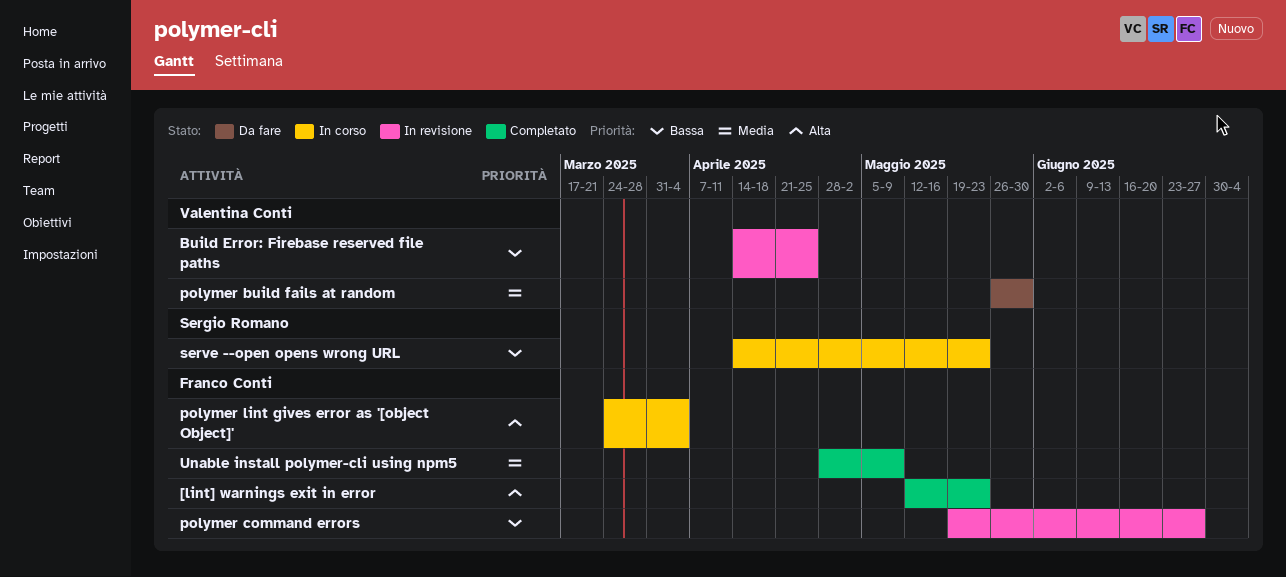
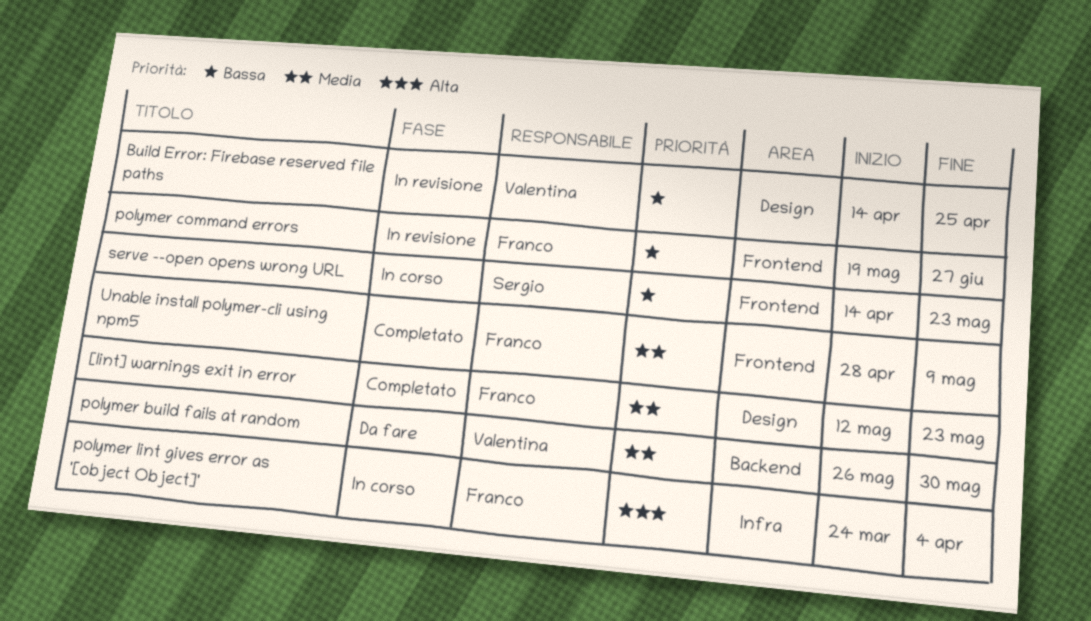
[lint] warnings exit in error, priority: Alta -> Media

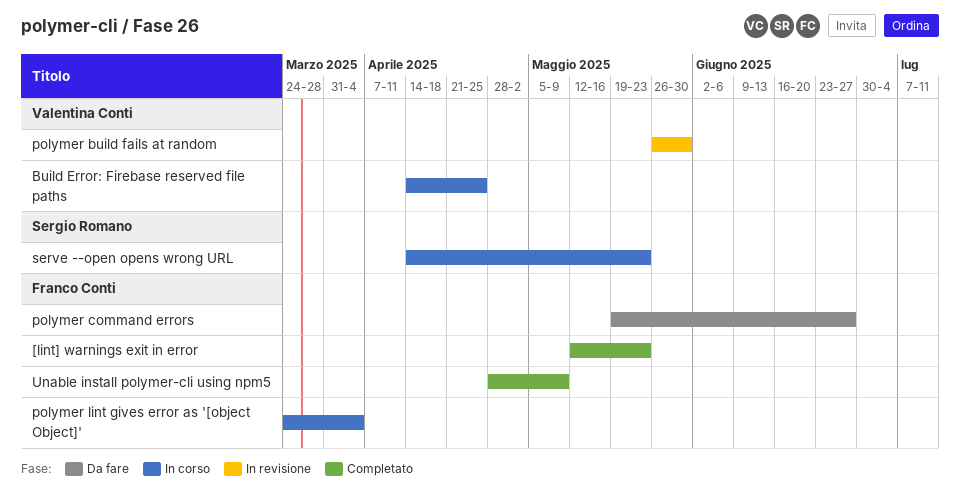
Build Error: Firebase reserved file paths, status: In revisione -> In corso
polymer build fails at random, status: Da fare -> In revisione
polymer command errors, status: In revisione -> Da fare

